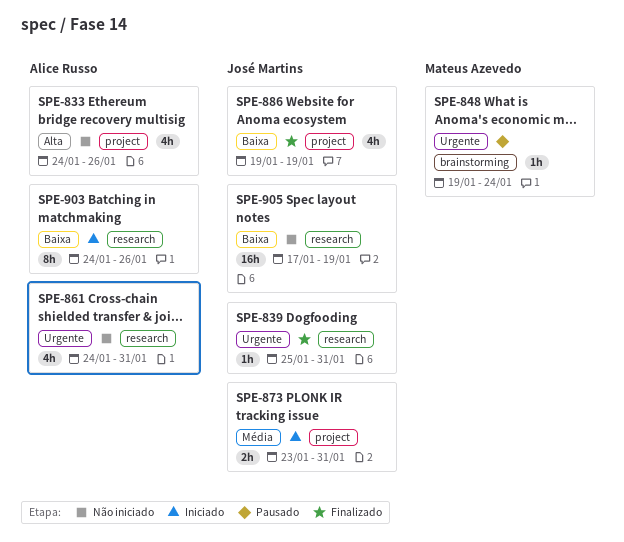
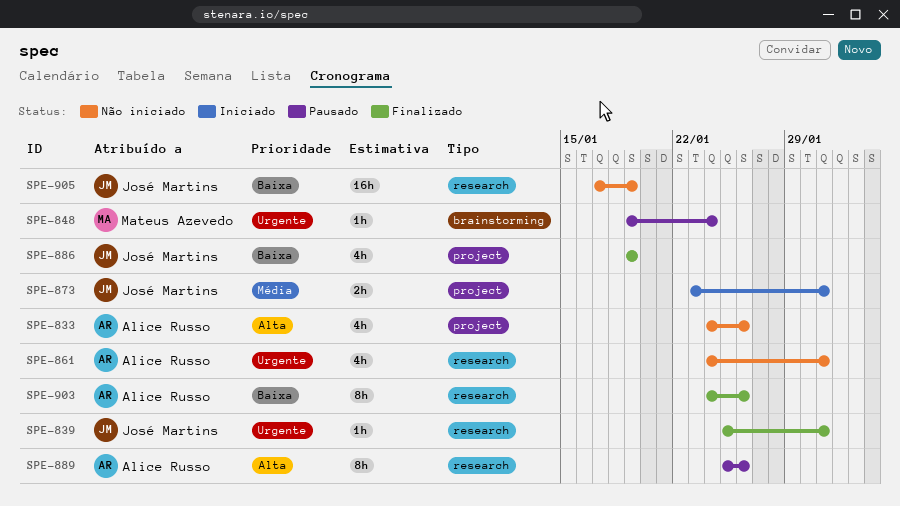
SPE-889: none -> present
SPE-903, status: Iniciado -> Finalizado

